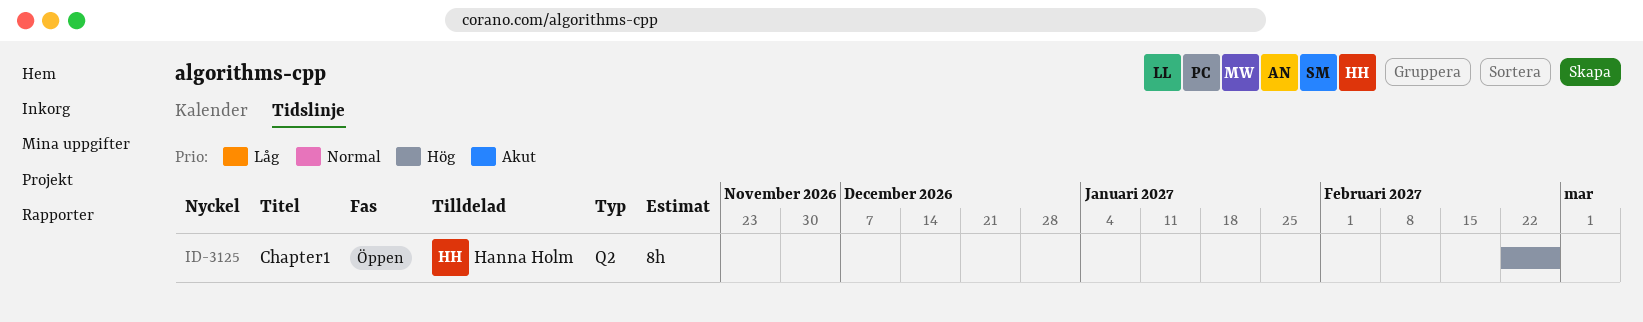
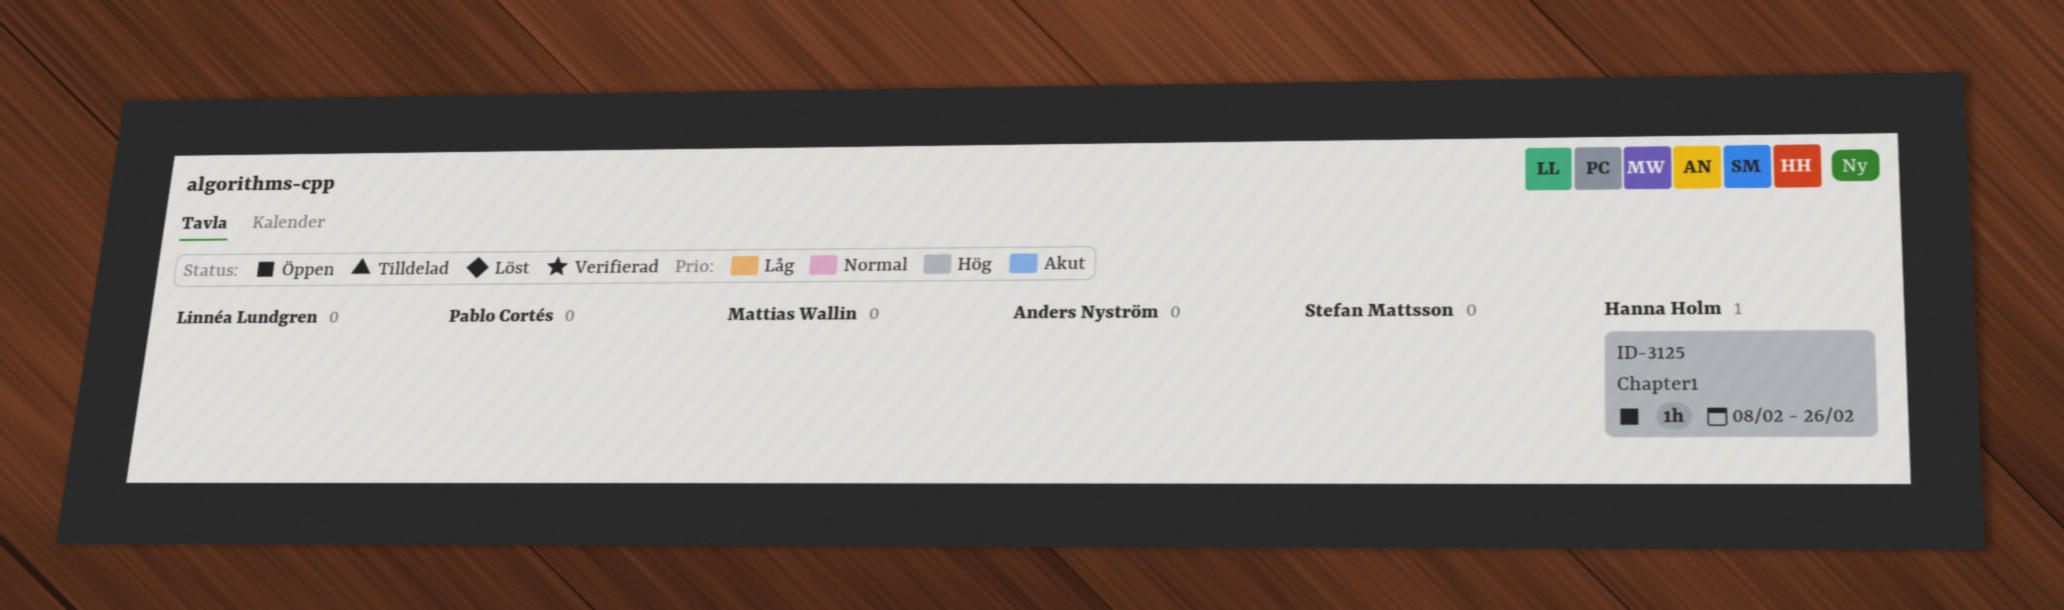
ID-3125, estimate: 8h -> 1h
ID-3125, start: Feb 22 -> Feb 8

